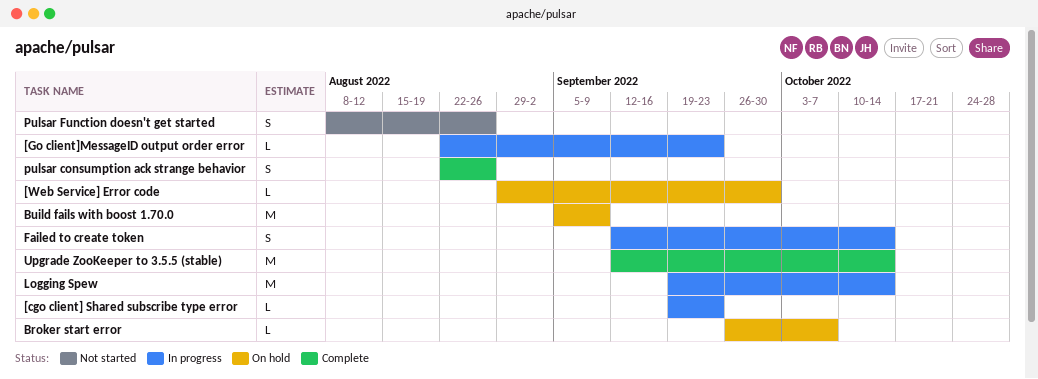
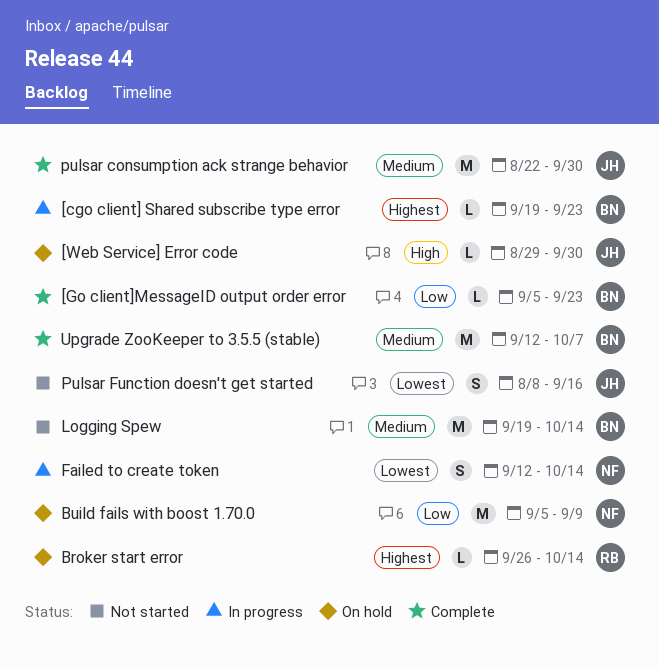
[Go client]MessageID output order error, status: In progress -> Complete
[Go client]MessageID output order error, start: Aug 22 -> Sep 5
Broker start error, due: Oct 7 -> Oct 14
Logging Spew, status: In progress -> Not started
pulsar consumption ack strange behavior, estimate: S -> M
pulsar consumption ack strange behavior, due: Aug 26 -> Sep 30
Pulsar Function doesn't get started, due: Aug 26 -> Sep 16
Upgrade ZooKeeper to 3.5.5 (stable), due: Oct 14 -> Oct 7

